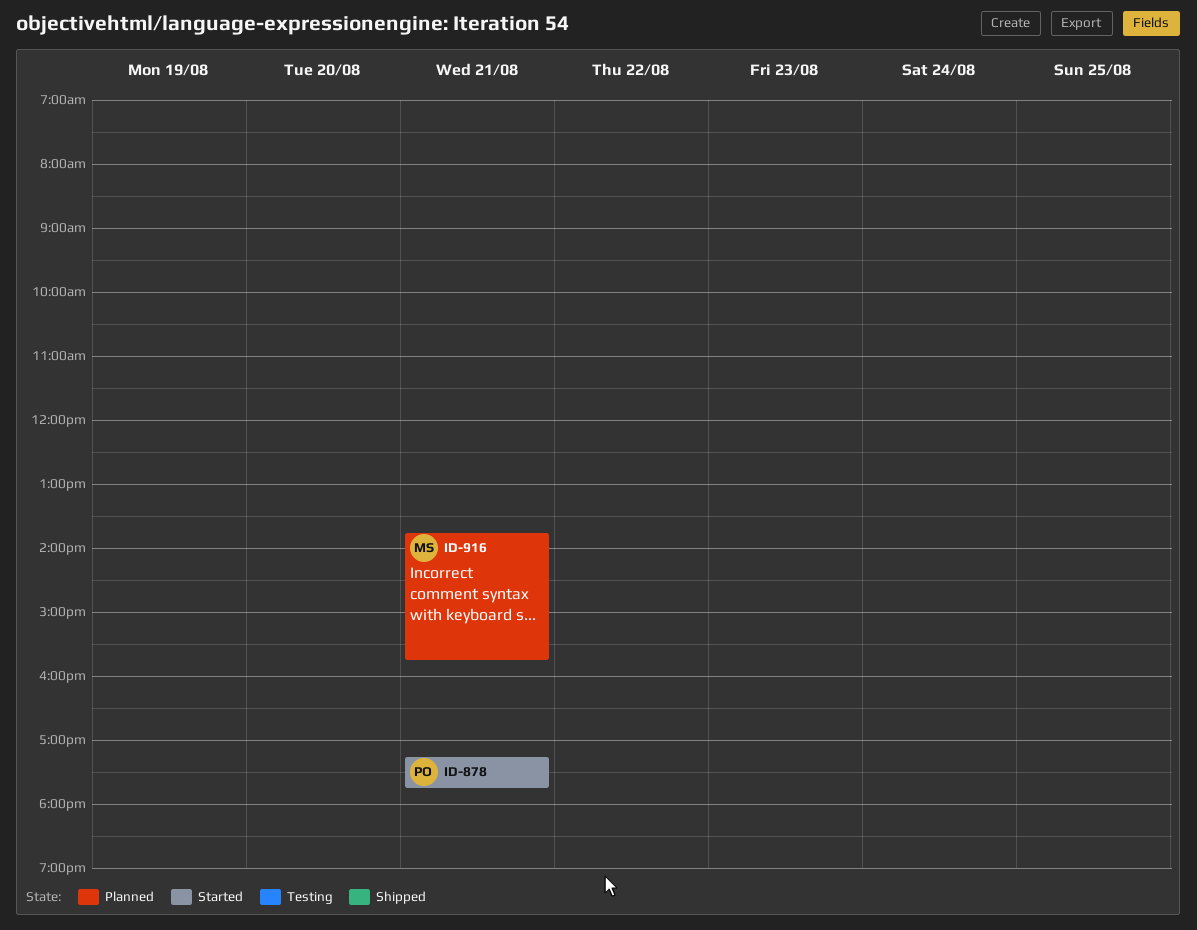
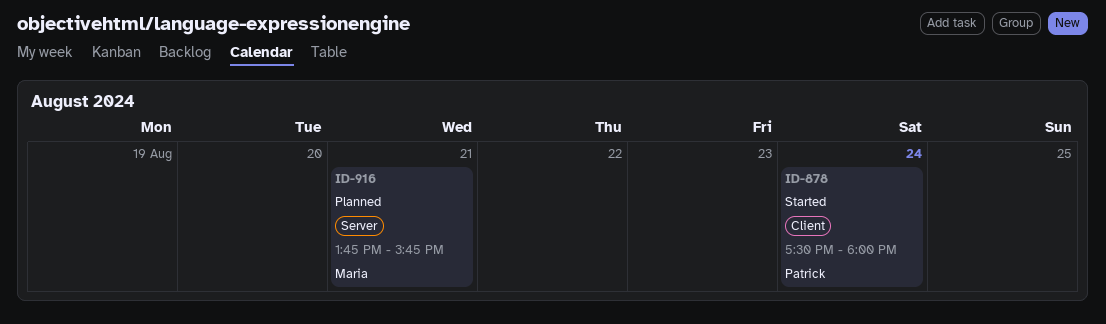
ID-878, day: Aug 21 -> Aug 24
ID-878, begins: 17:15 -> 17:30
ID-878, ends: 17:45 -> 18:00

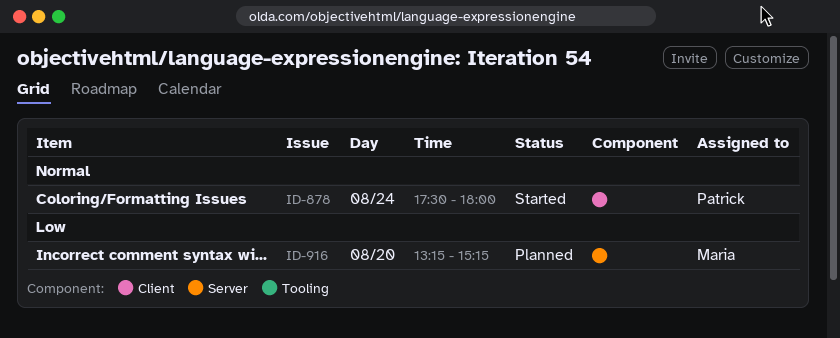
ID-916, day: Aug 21 -> Aug 20
ID-916, begins: 13:45 -> 13:15
ID-916, ends: 15:45 -> 15:15

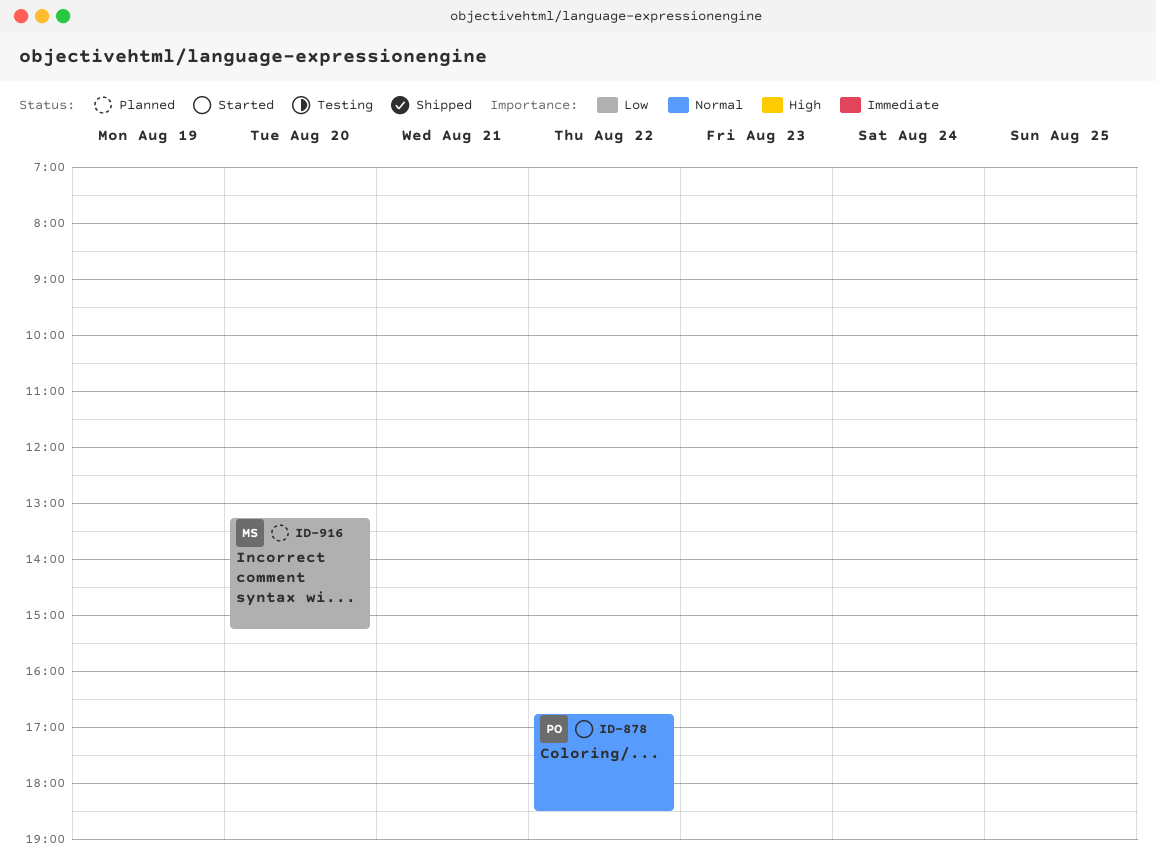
ID-878, day: Aug 24 -> Aug 22
ID-878, begins: 17:30 -> 16:45
ID-878, ends: 18:00 -> 18:30

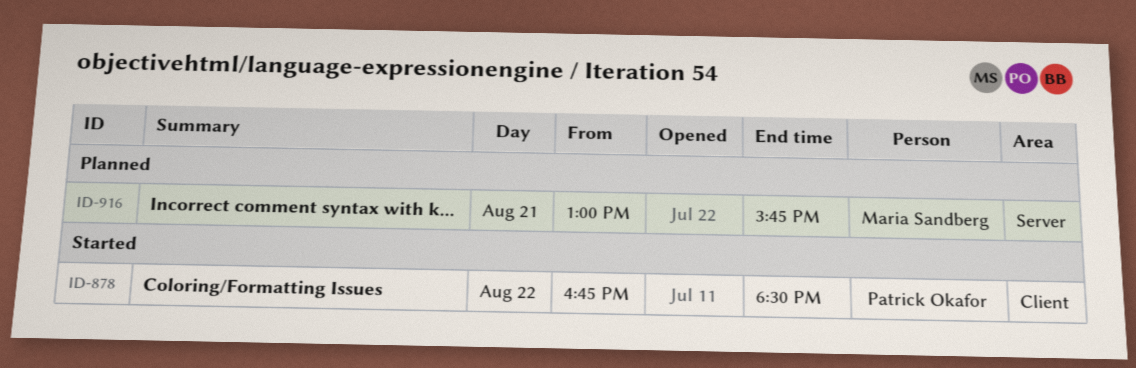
ID-916, day: Aug 20 -> Aug 21
ID-916, begins: 13:15 -> 13:00
ID-916, ends: 15:15 -> 15:45

